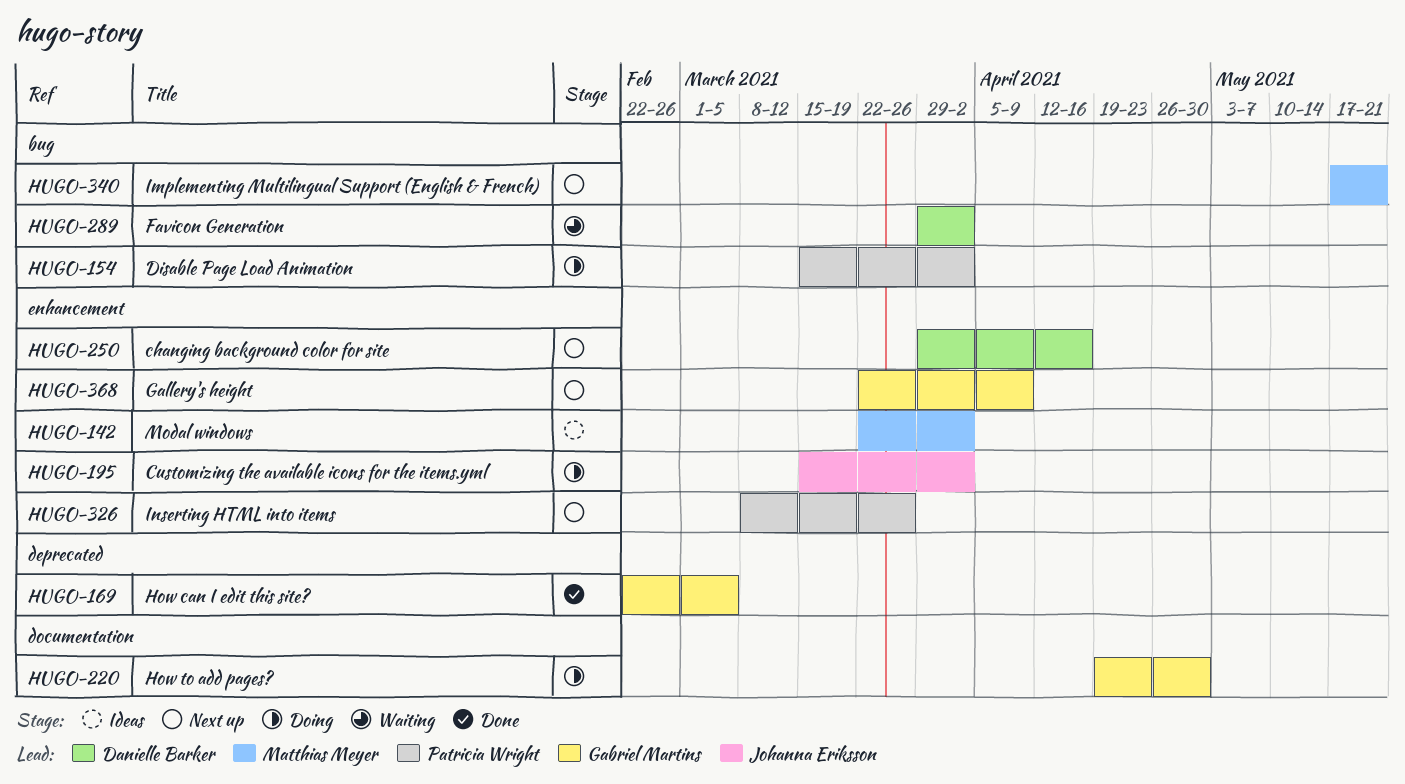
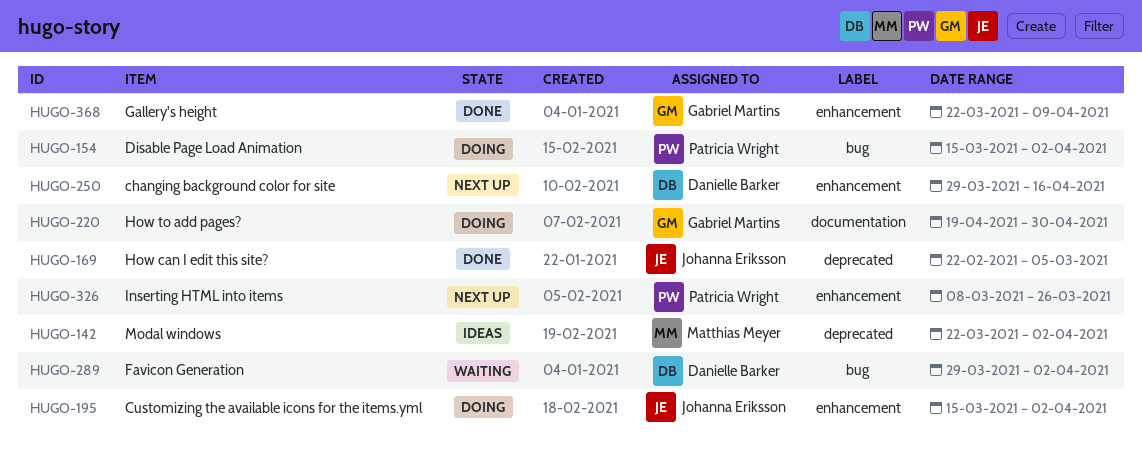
HUGO-142, label: enhancement -> deprecated
HUGO-169, owner: Gabriel Martins -> Johanna Eriksson
HUGO-340: present -> none
HUGO-368, status: Next up -> Done

